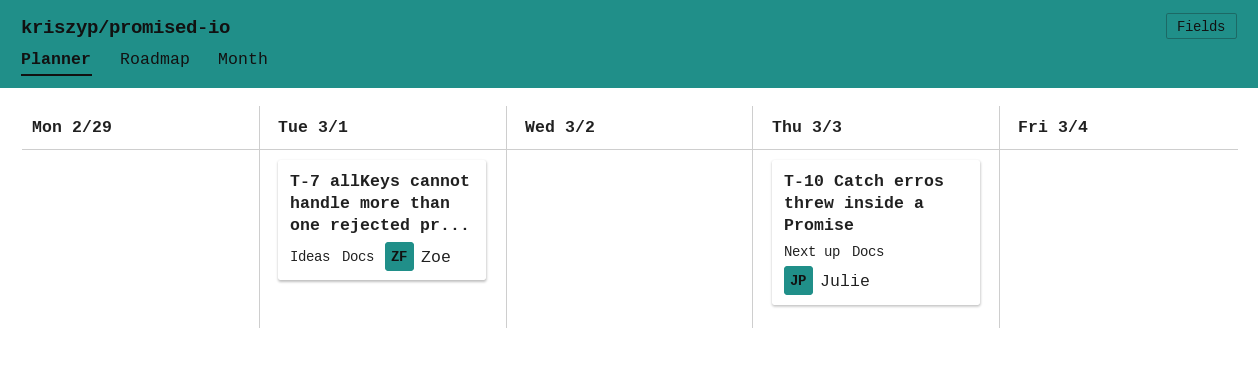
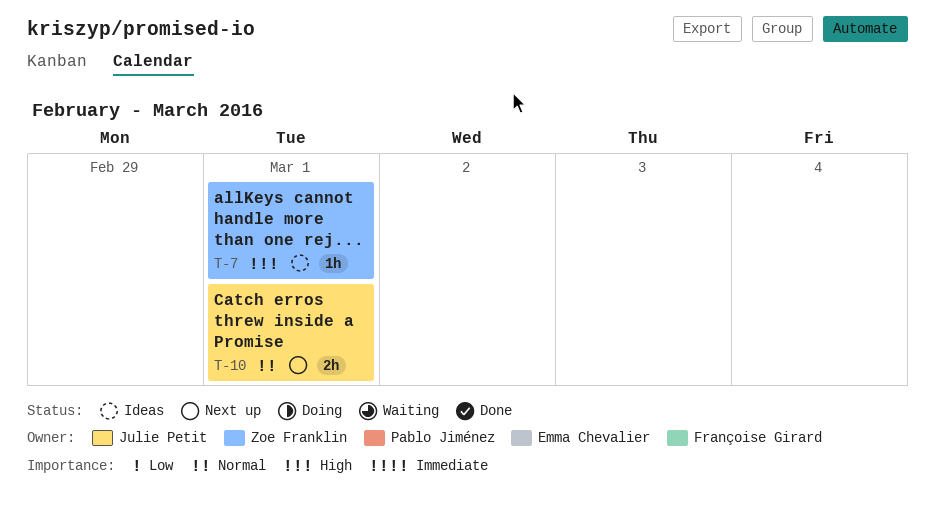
T-10, due: Mar 3 -> Mar 1

